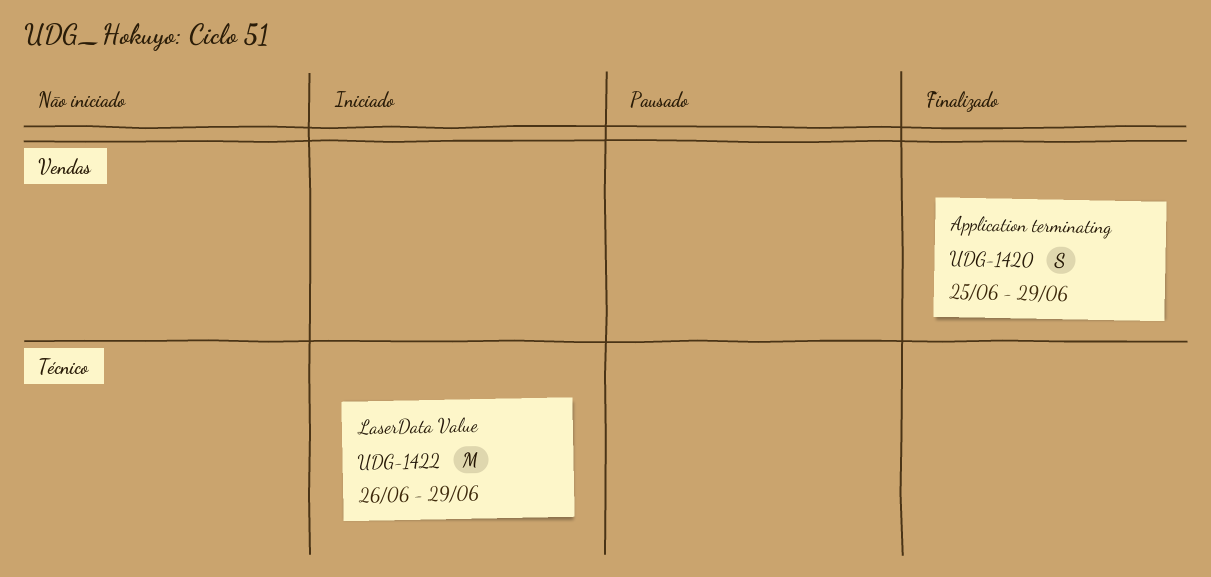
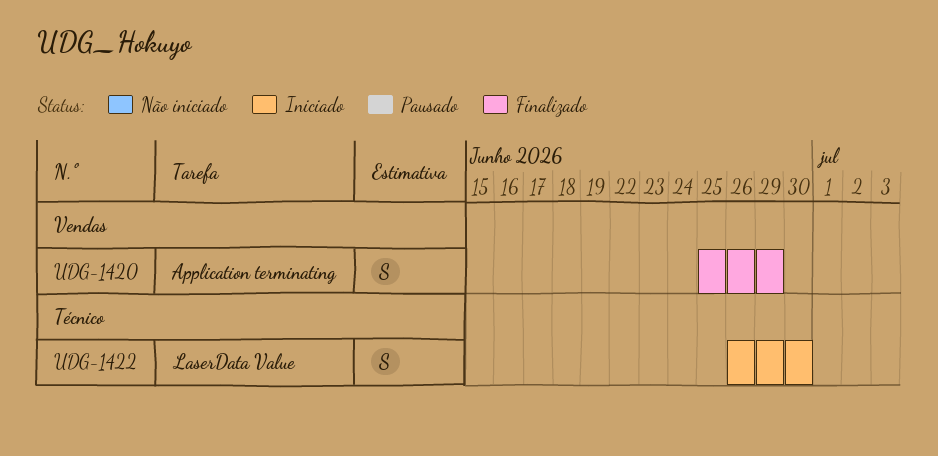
UDG-1422, estimate: M -> S
UDG-1422, due: Jun 29 -> Jun 30

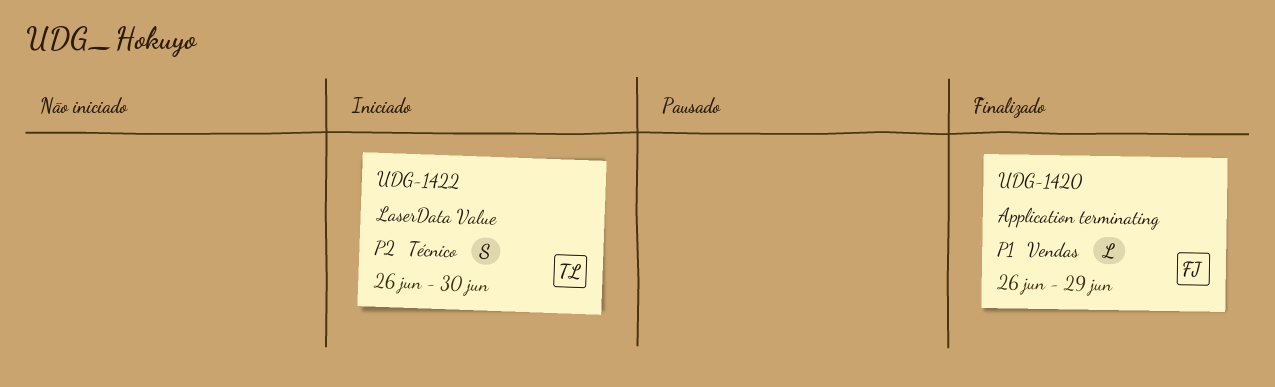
UDG-1420, estimate: S -> L
UDG-1420, start: Jun 25 -> Jun 26

